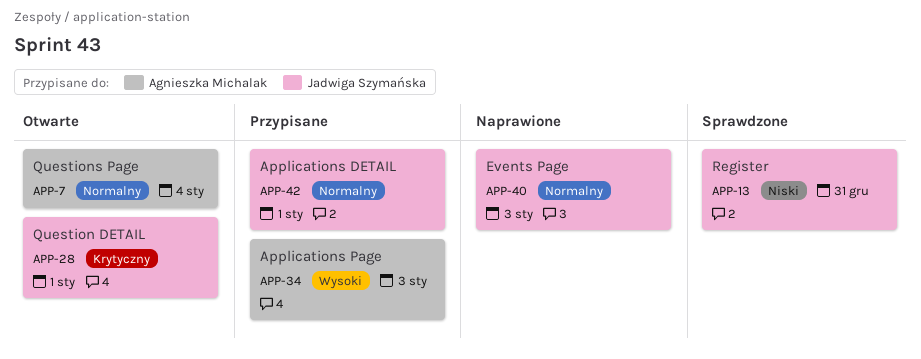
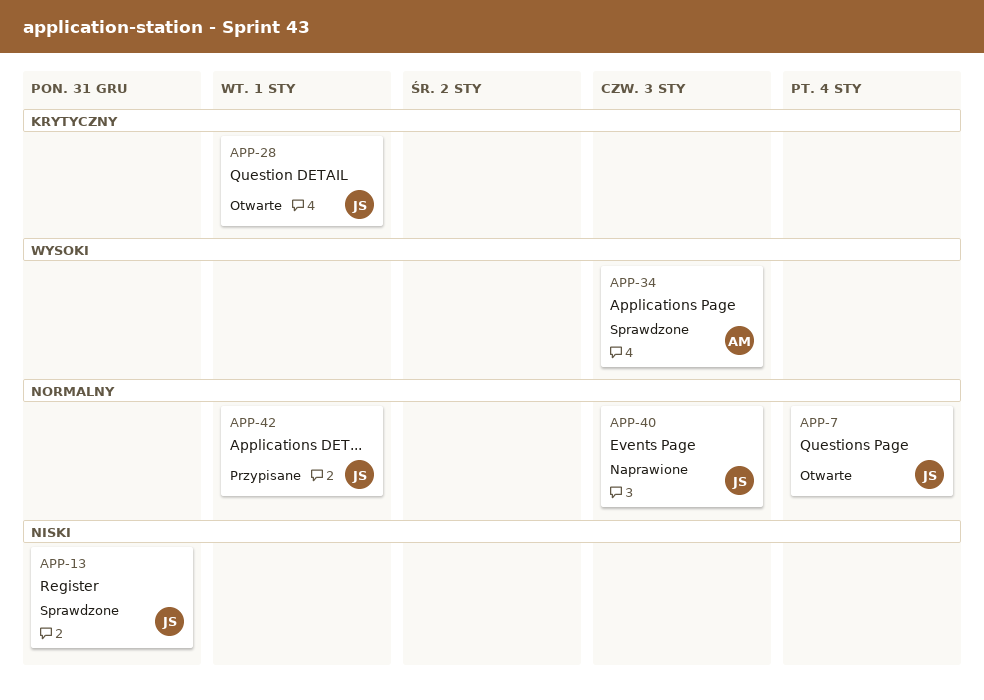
APP-7, owner: Agnieszka Michalak -> Jadwiga Szymańska
APP-34, status: Przypisane -> Sprawdzone

